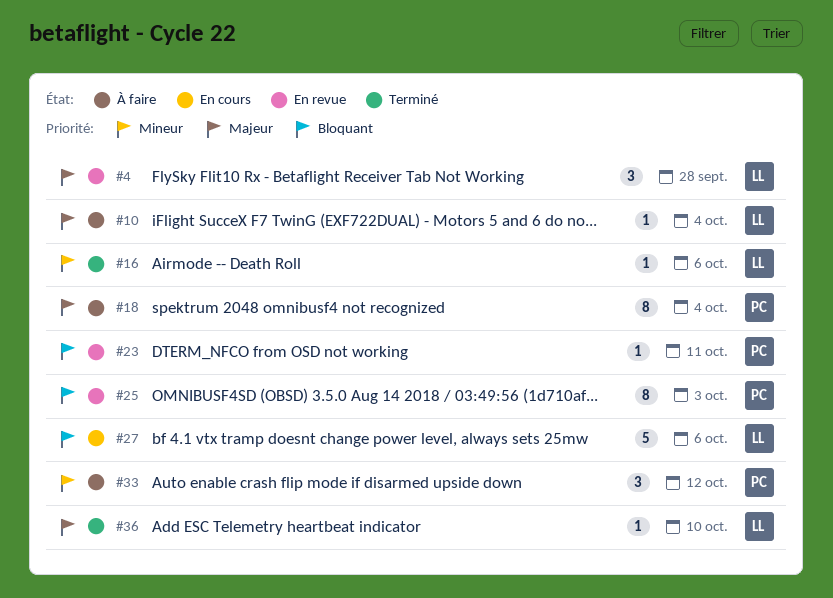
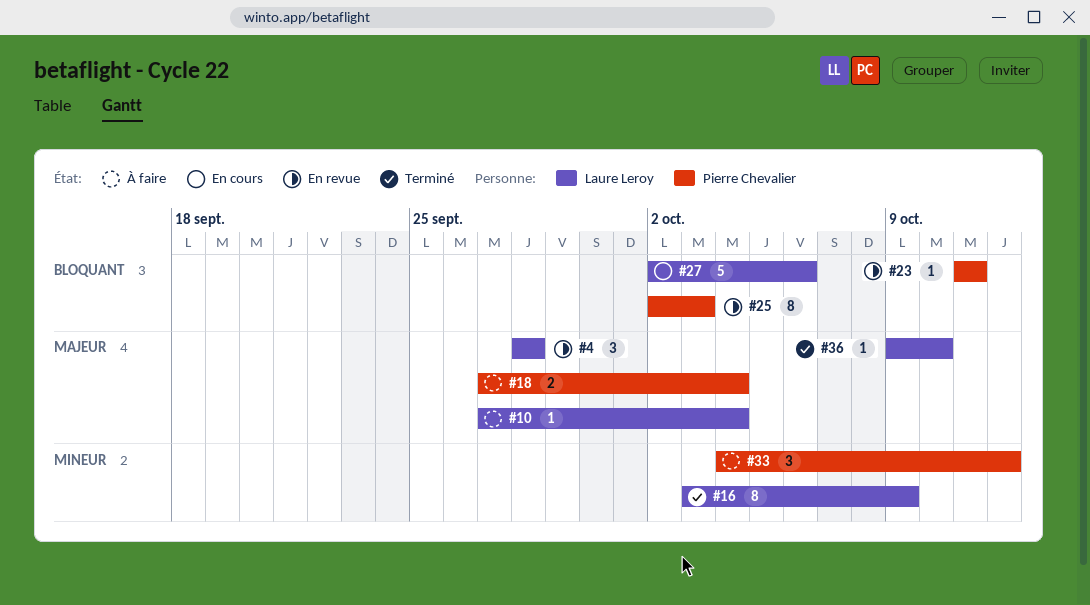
#16, estimate: 1 -> 8
#16, due: Oct 6 -> Oct 9
#18, estimate: 8 -> 2

